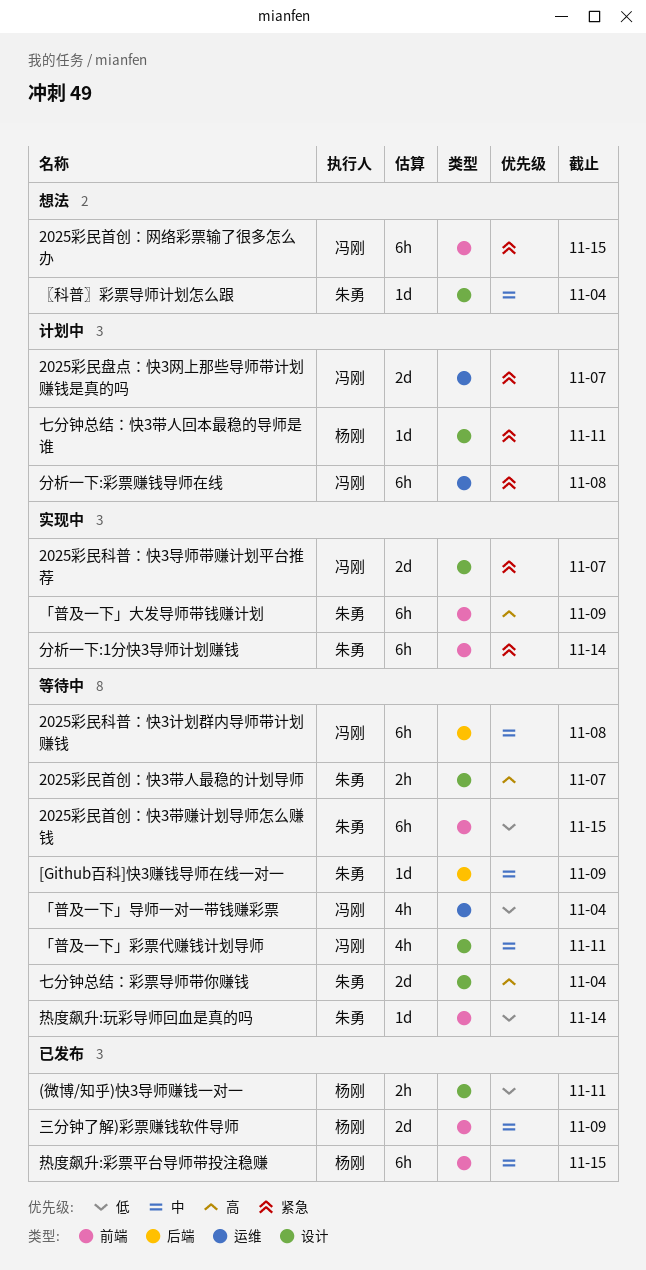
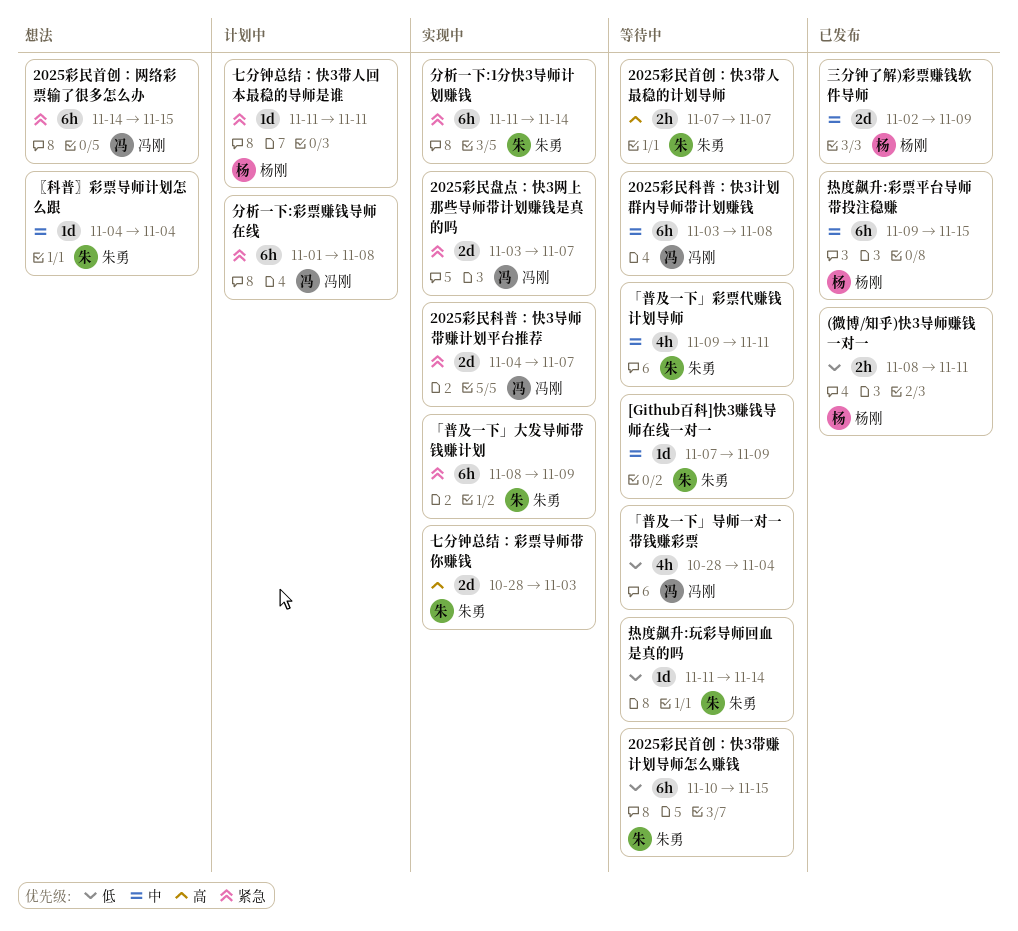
2025彩民盘点：快3网上那些导师带计划赚钱是真的吗, status: 计划中 -> 实现中
「普及一下」大发导师带钱赚计划, priority: 高 -> 紧急
「普及一下」彩票代赚钱计划导师, owner: 冯刚 -> 朱勇
七分钟总结：彩票导师带你赚钱, status: 等待中 -> 实现中
七分钟总结：彩票导师带你赚钱, due: Nov 4 -> Nov 3

